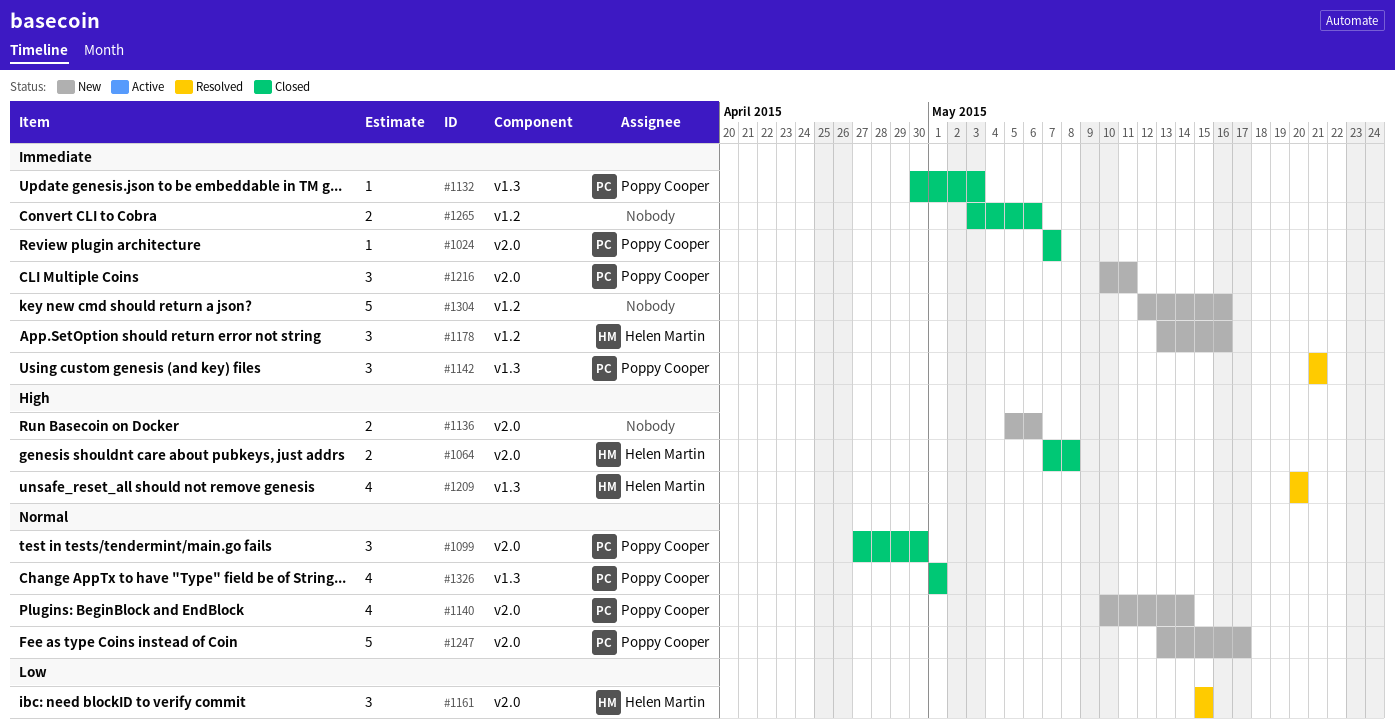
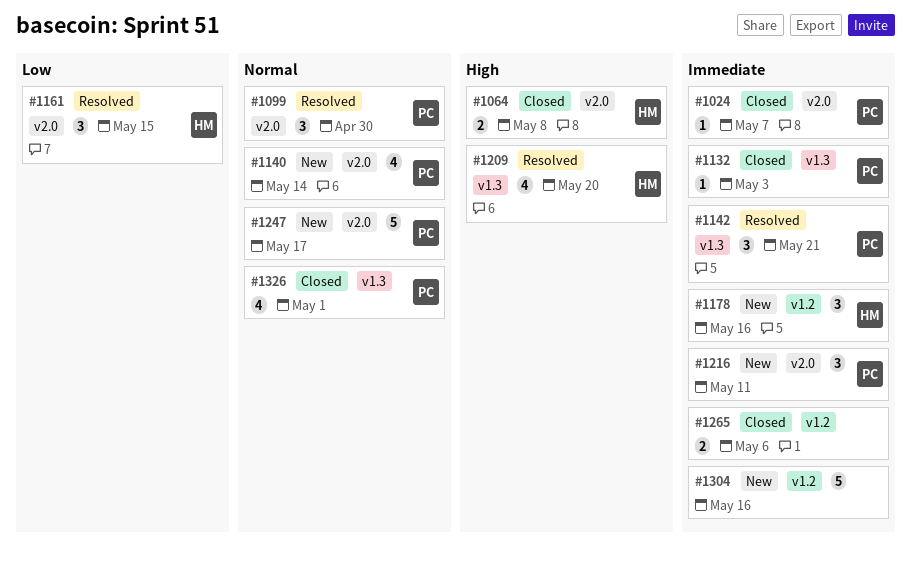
#1099, status: Closed -> Resolved
#1136: present -> none

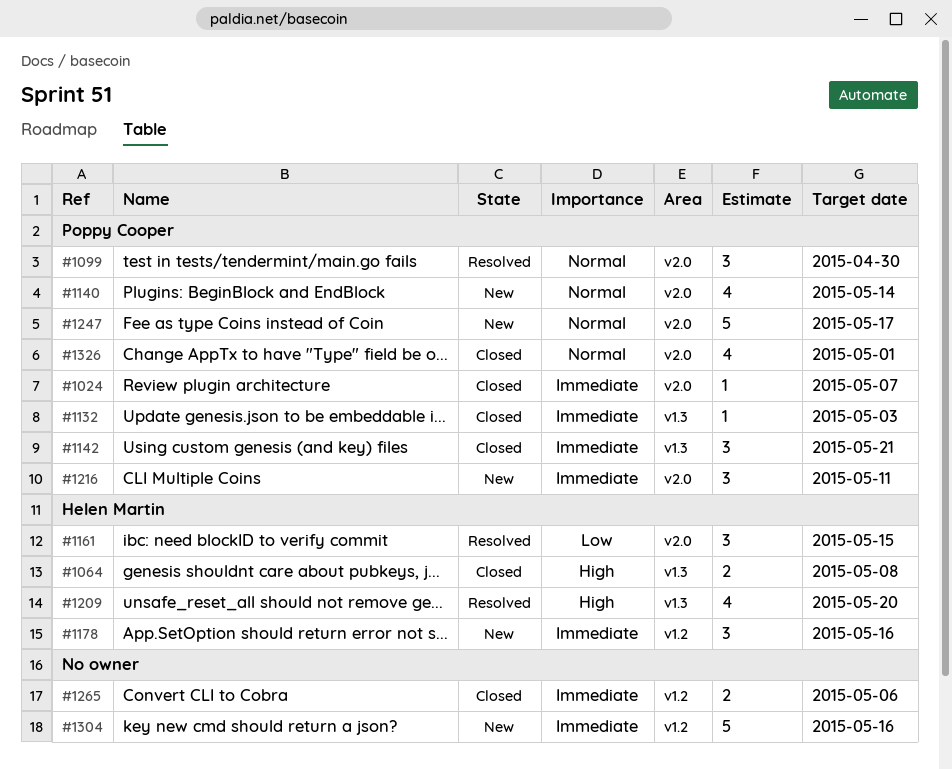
#1064, label: v2.0 -> v1.3
#1142, status: Resolved -> Closed
#1326, label: v1.3 -> v2.0

